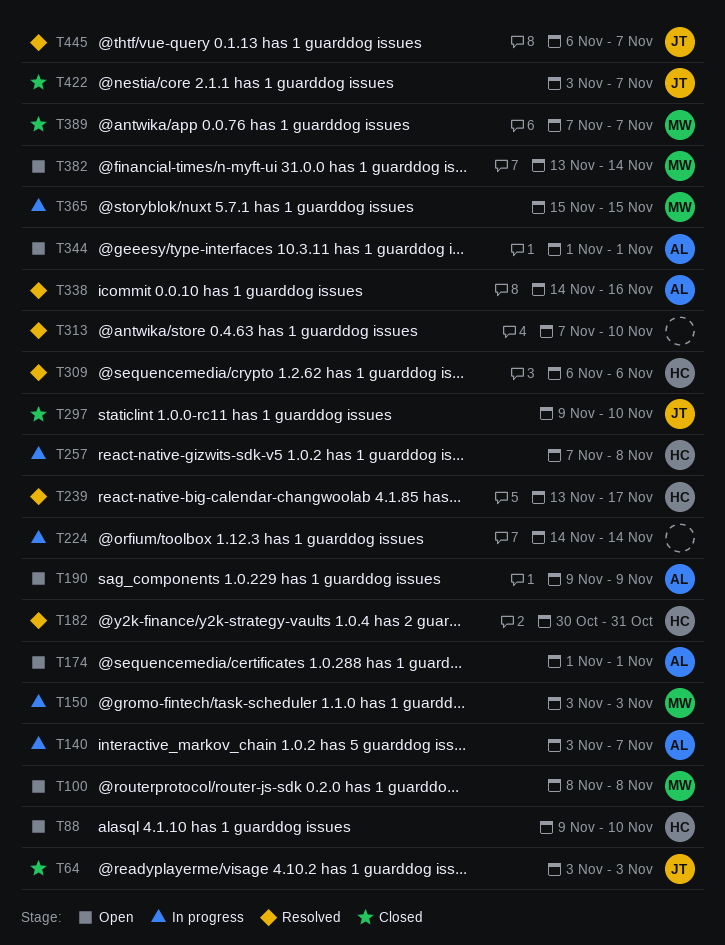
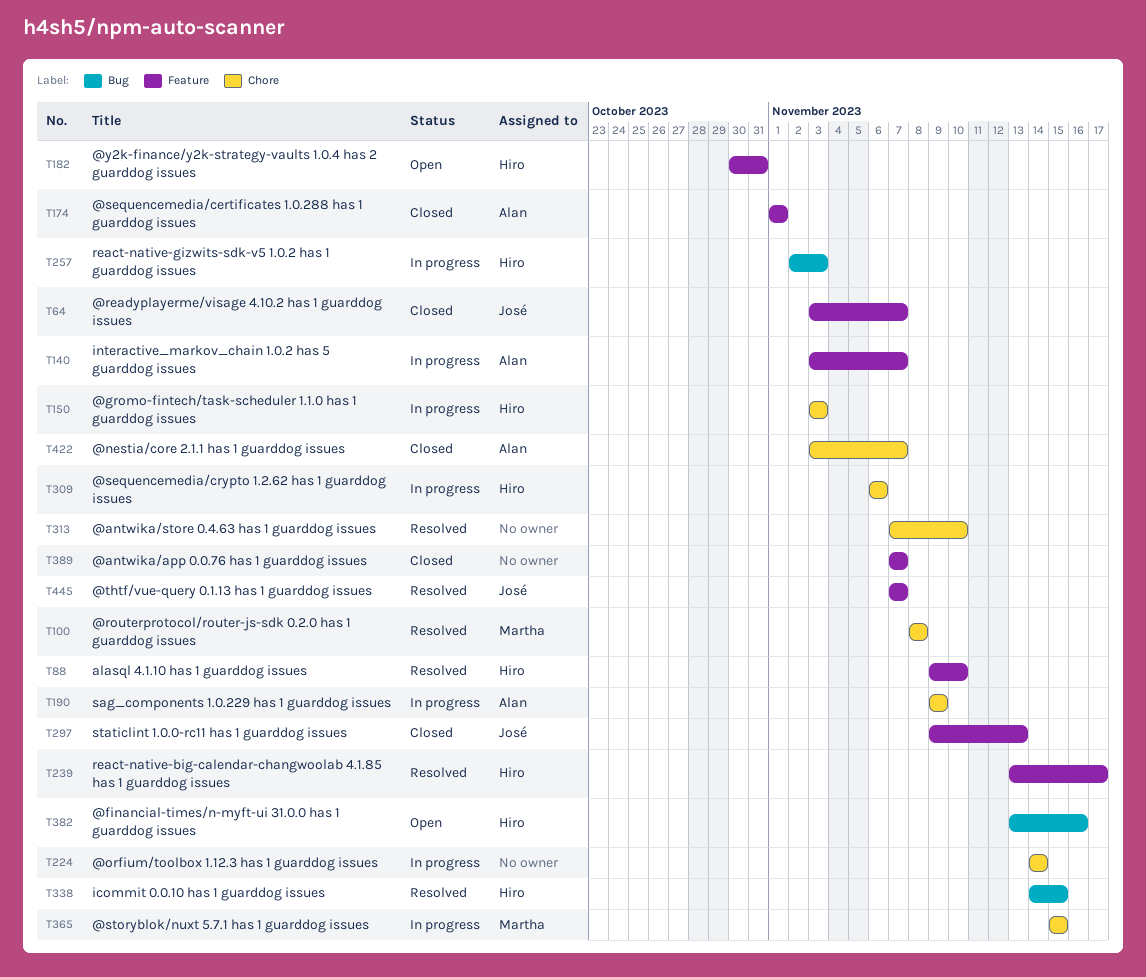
T64, due: Nov 3 -> Nov 7
T88, status: Open -> Resolved
T100, status: Open -> Resolved
T150, owner: Martha -> Hiro
T174, status: Open -> Closed
T182, status: Resolved -> Open
T190, status: Open -> In progress
T257, start: Nov 7 -> Nov 2
T257, due: Nov 8 -> Nov 3
T297, due: Nov 10 -> Nov 13
T309, status: Resolved -> In progress
T338, owner: Alan -> Hiro
T338, due: Nov 16 -> Nov 15
T344: present -> none
T382, owner: Martha -> Hiro
T382, due: Nov 14 -> Nov 16
T389, owner: Martha -> none
T422, owner: José -> Alan
T445, start: Nov 6 -> Nov 7

